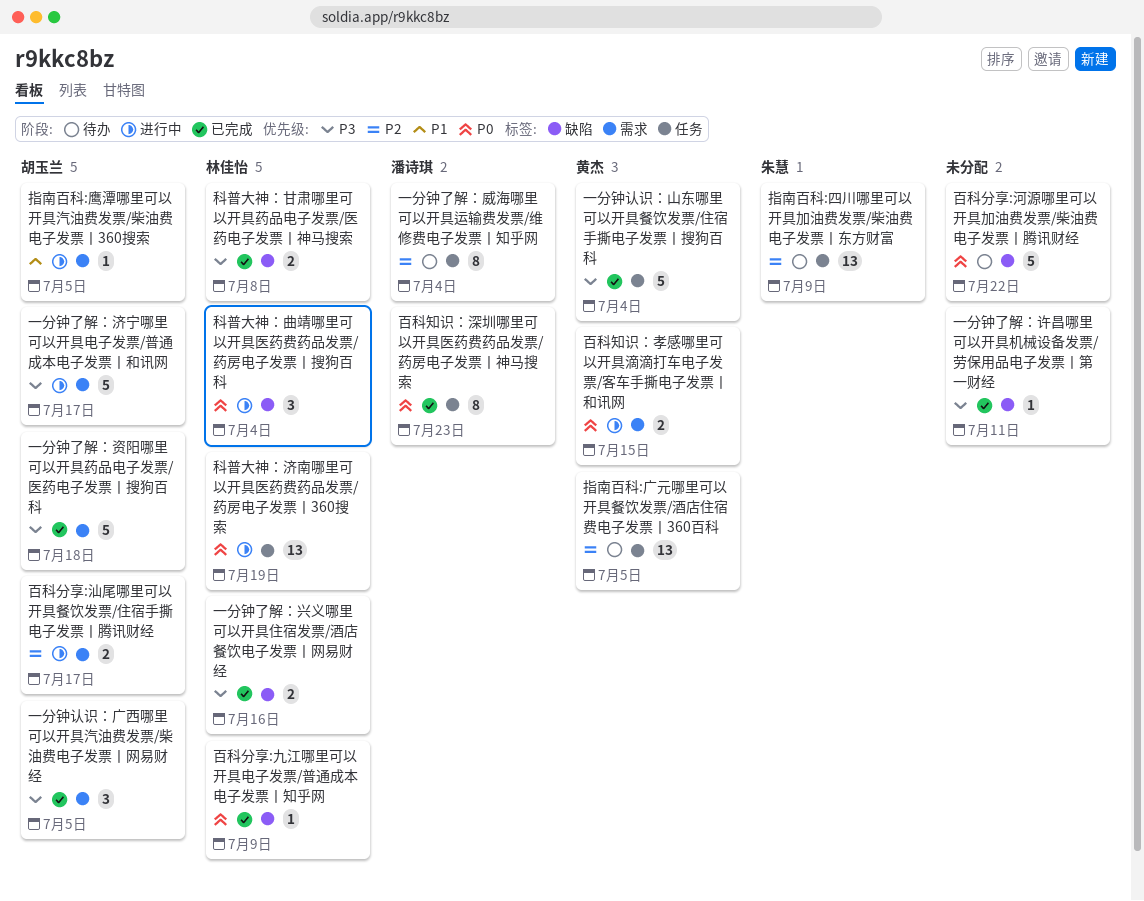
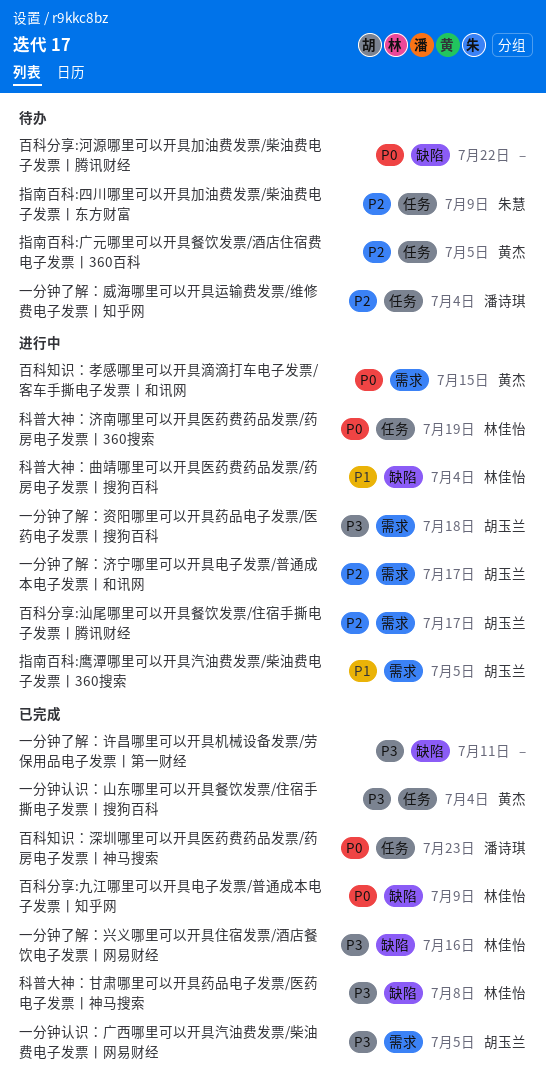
一分钟了解：济宁哪里可以开具电子发票/普通成本电子发票丨和讯网, priority: P3 -> P2
一分钟了解：资阳哪里可以开具药品电子发票/医药电子发票丨搜狗百科, status: 已完成 -> 进行中
科普大神：曲靖哪里可以开具医药费药品发票/药房电子发票丨搜狗百科, priority: P0 -> P1

